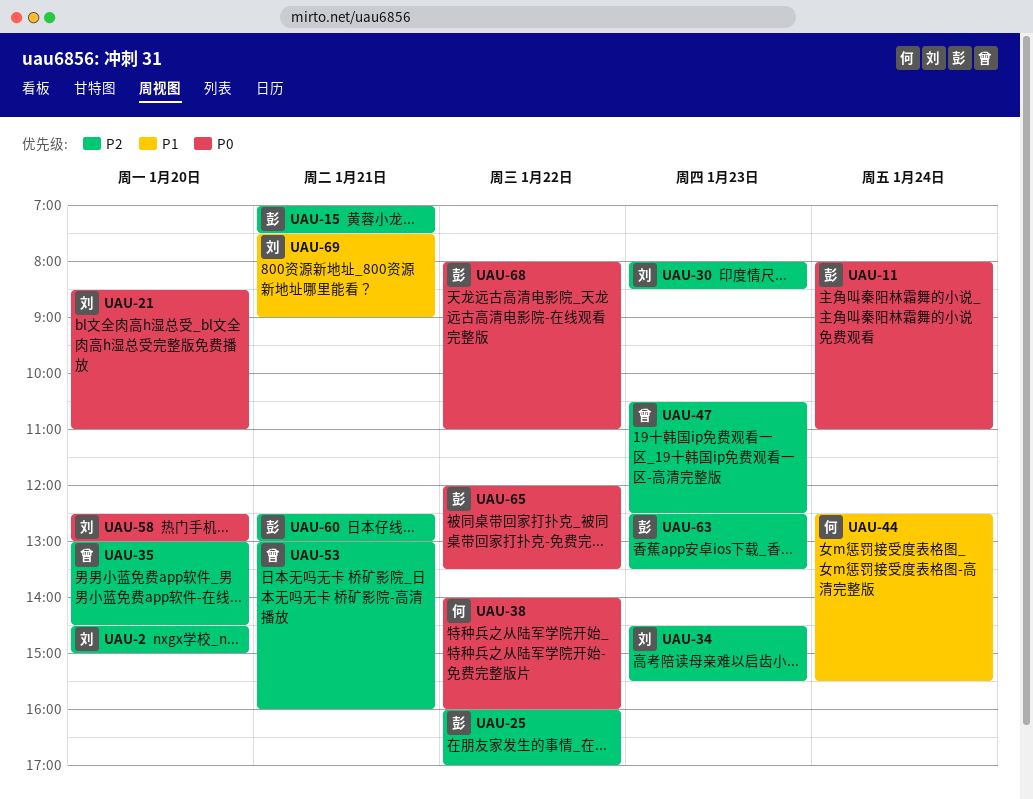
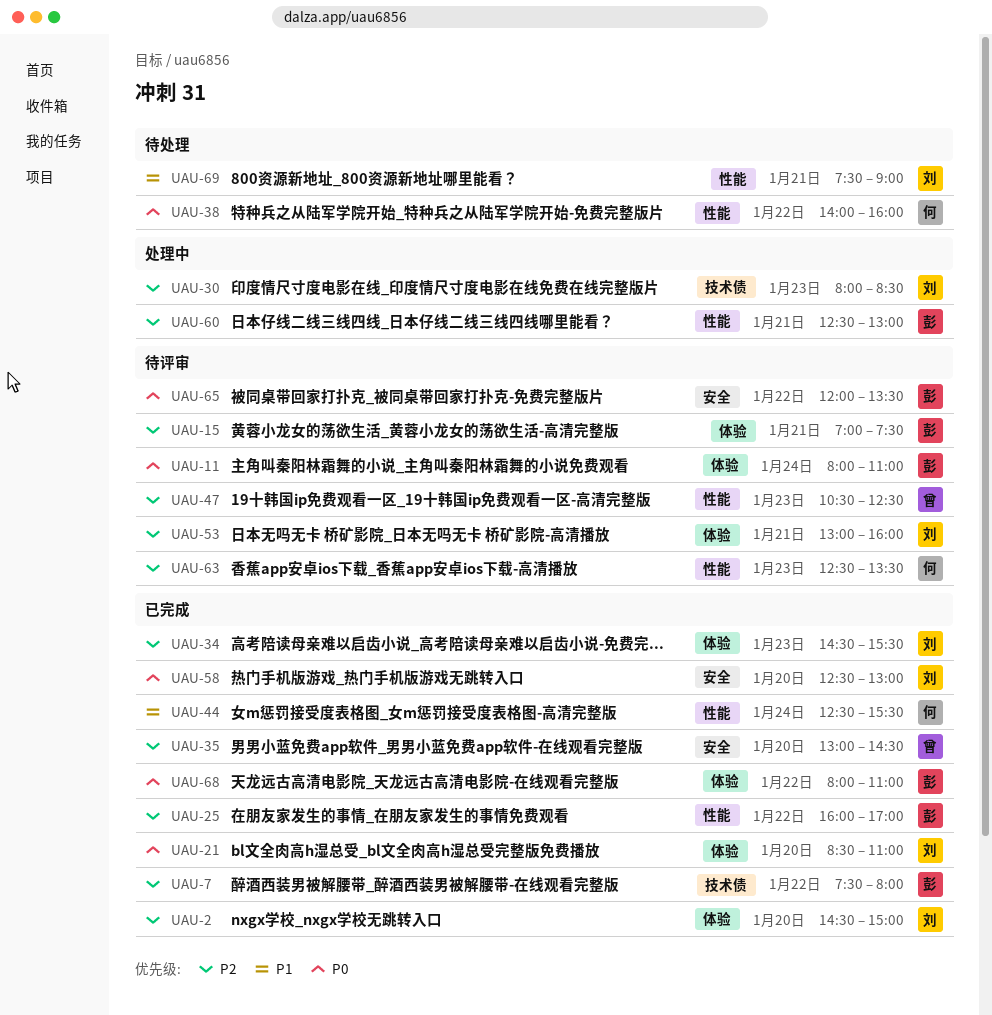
UAU-7: none -> present
UAU-53, owner: 曾 -> 刘
UAU-63, owner: 彭 -> 何

